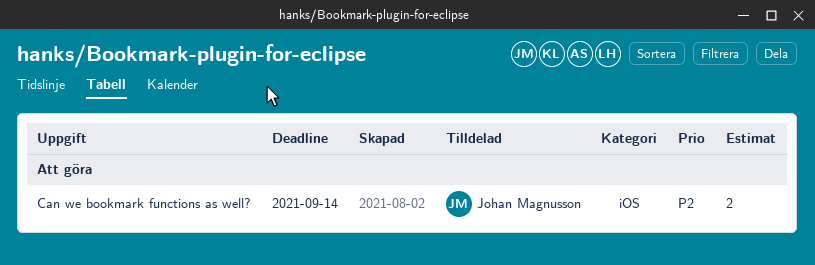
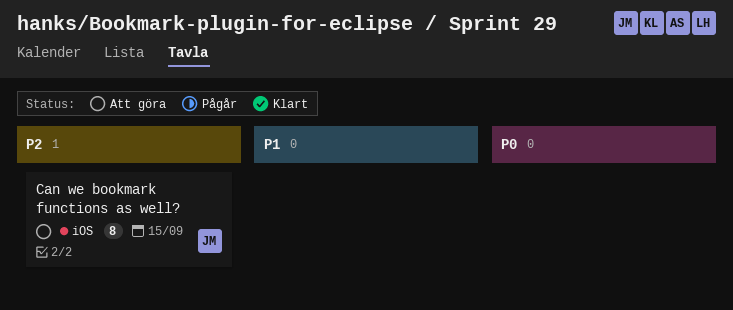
Can we bookmark functions as well?, estimate: 2 -> 8
Can we bookmark functions as well?, due: Sep 14 -> Sep 15

